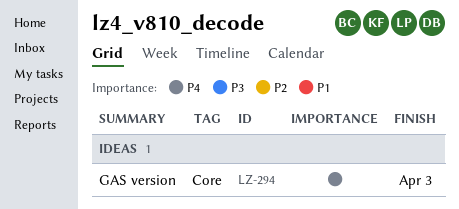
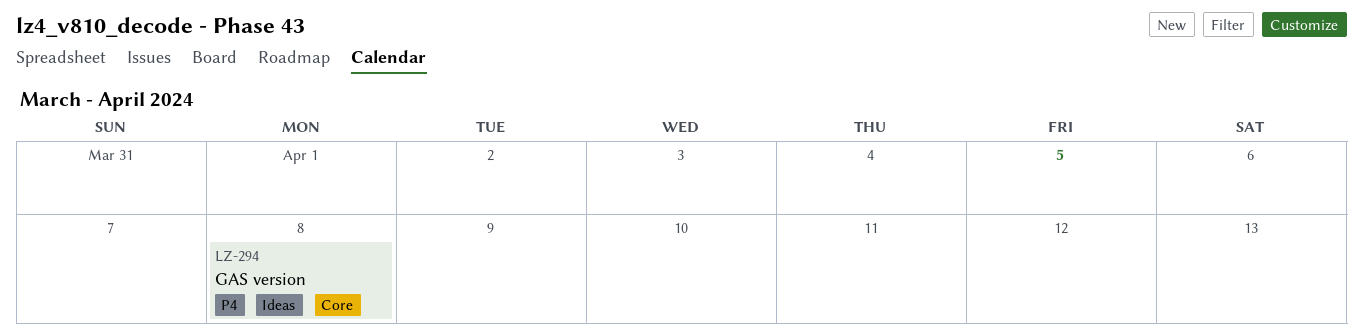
LZ-294, due: Apr 3 -> Apr 8

